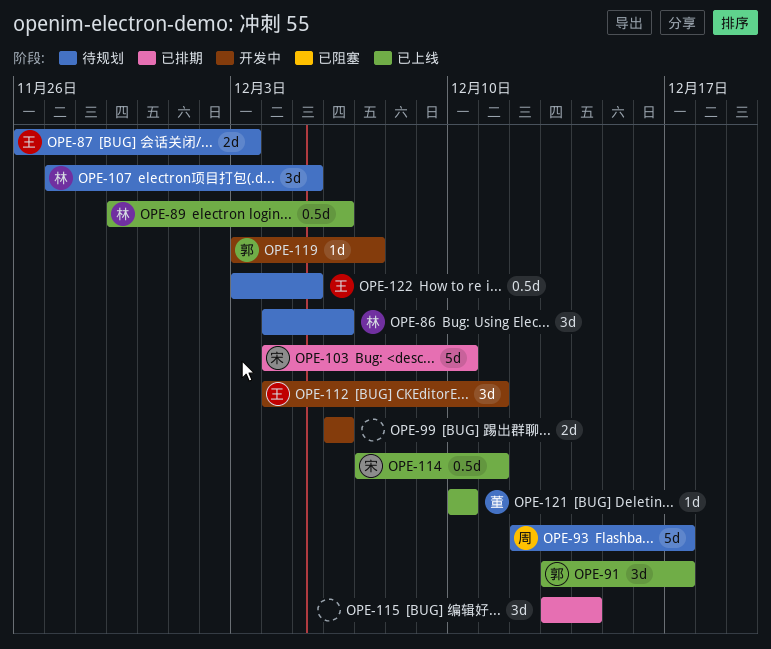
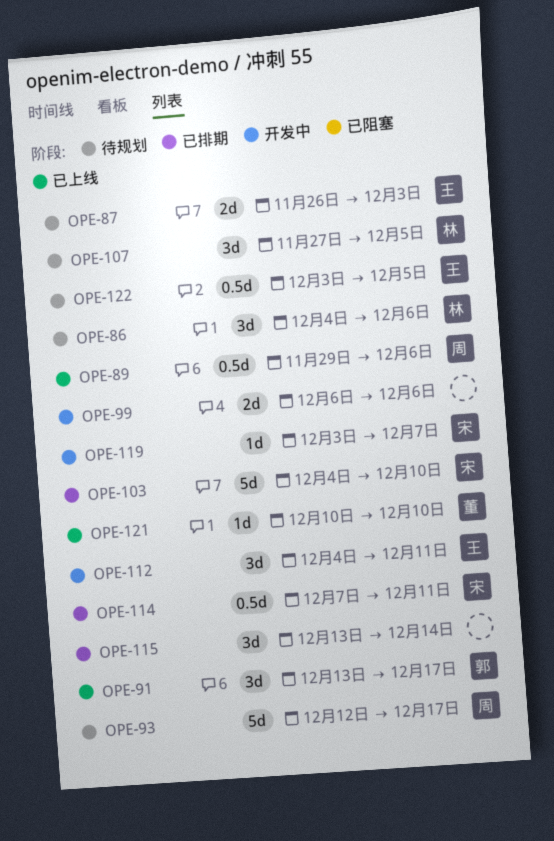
OPE-89, owner: 林 -> 周
OPE-114, status: 已上线 -> 已排期
OPE-119, owner: 郭 -> 宋

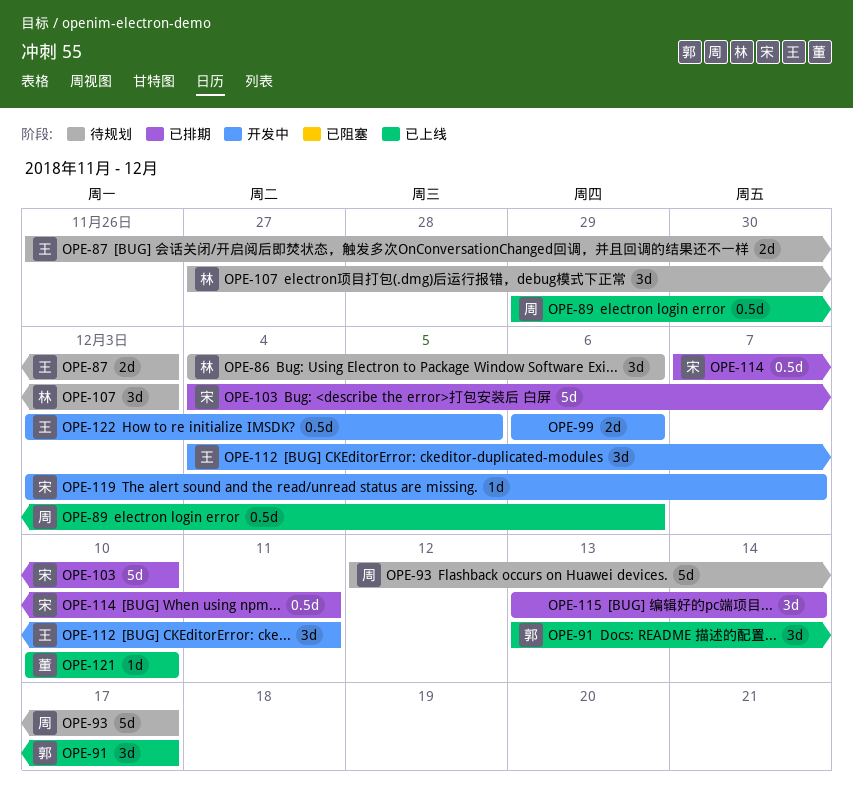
OPE-107, due: Dec 5 -> Dec 3
OPE-122, status: 待规划 -> 开发中

